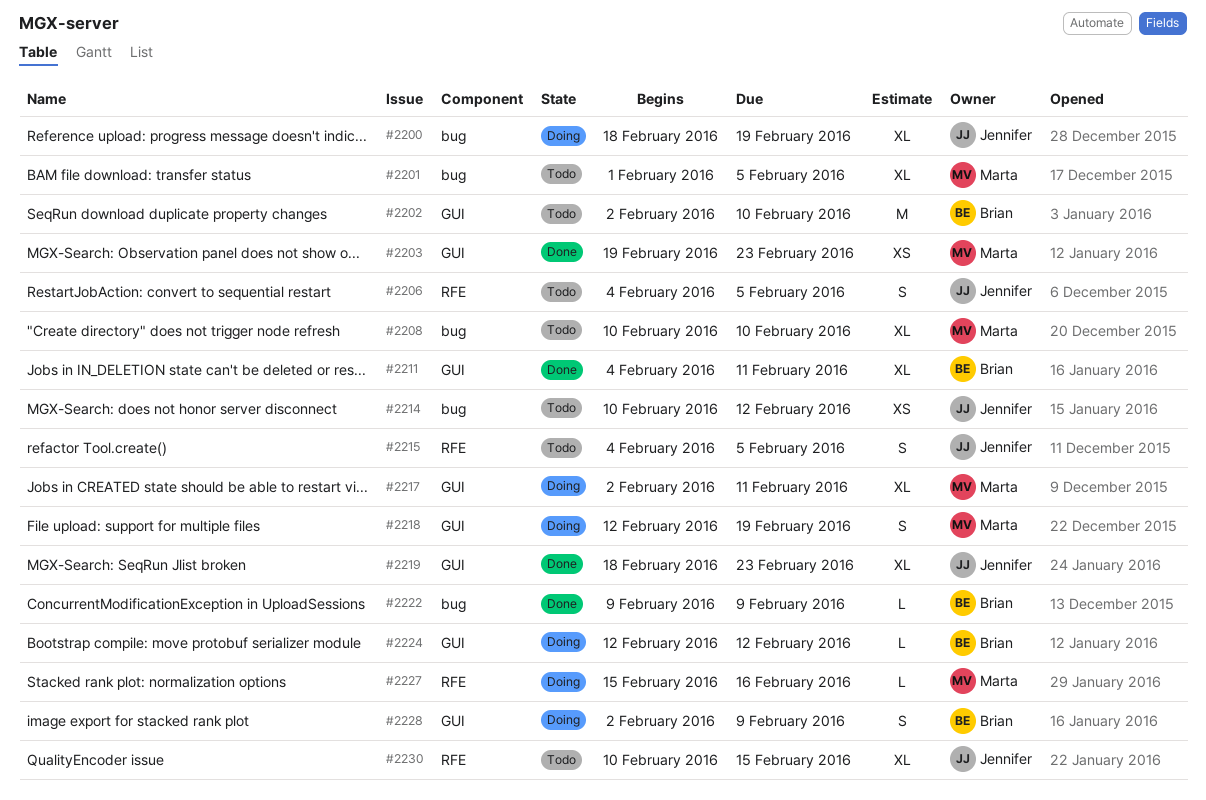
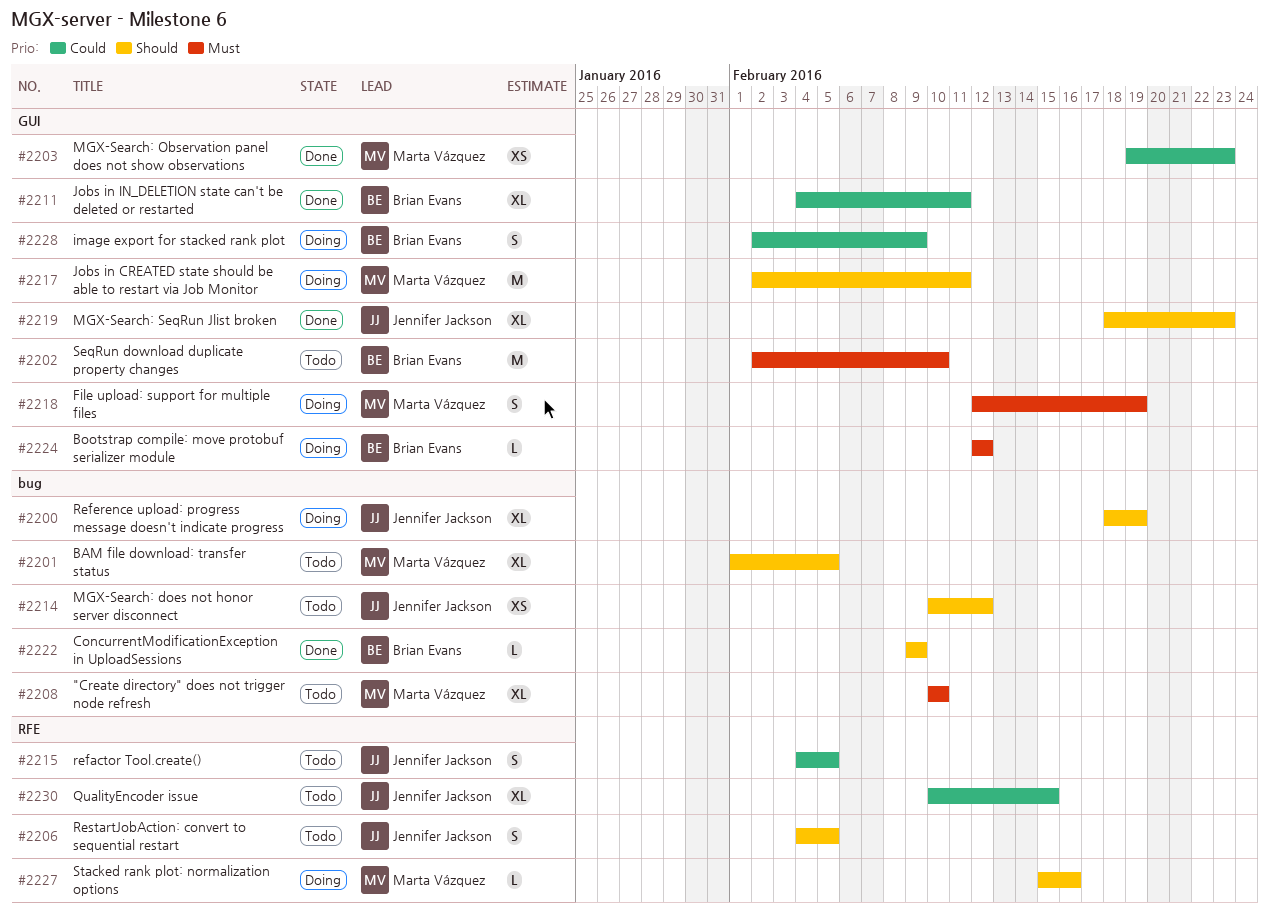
#2217, estimate: XL -> M

